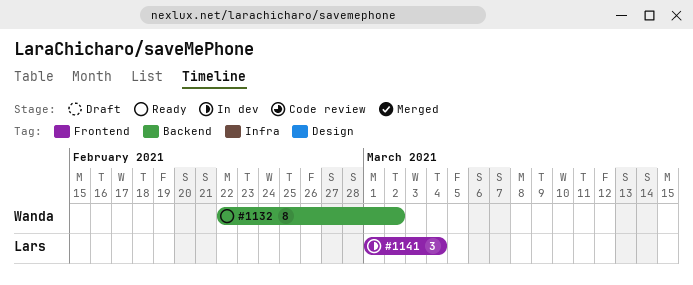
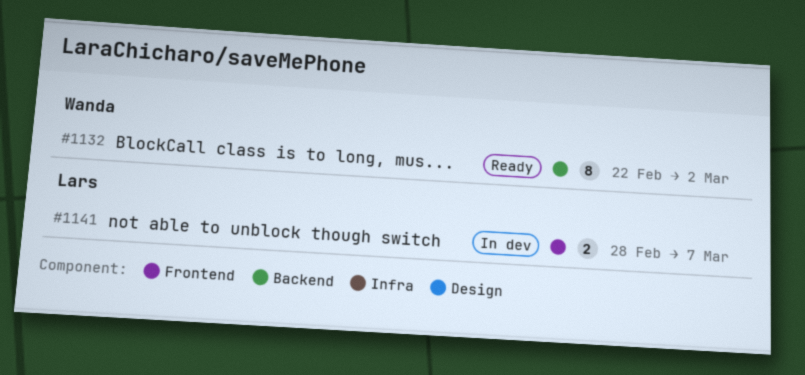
#1141, estimate: 3 -> 2
#1141, start: Mar 1 -> Feb 28
#1141, due: Mar 4 -> Mar 7

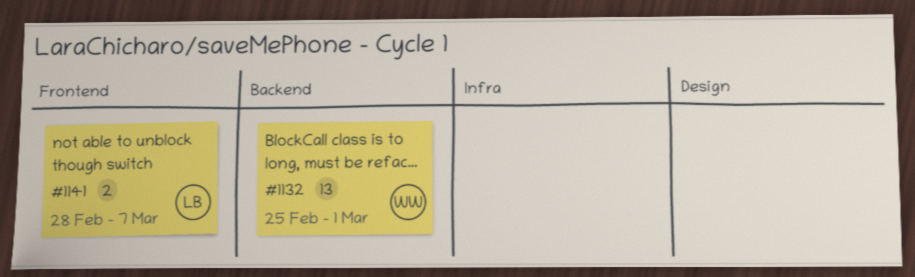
#1132, estimate: 8 -> 13
#1132, start: Feb 22 -> Feb 25
#1132, due: Mar 2 -> Mar 1

